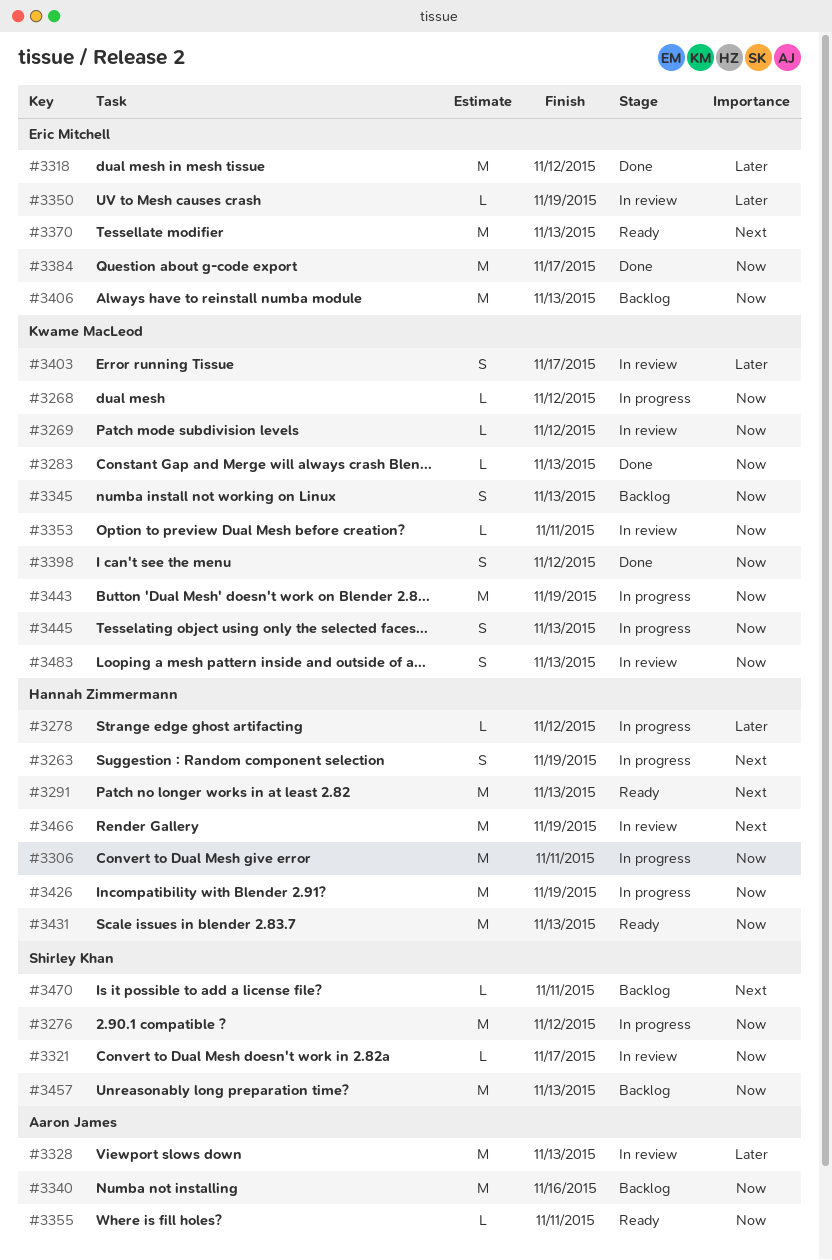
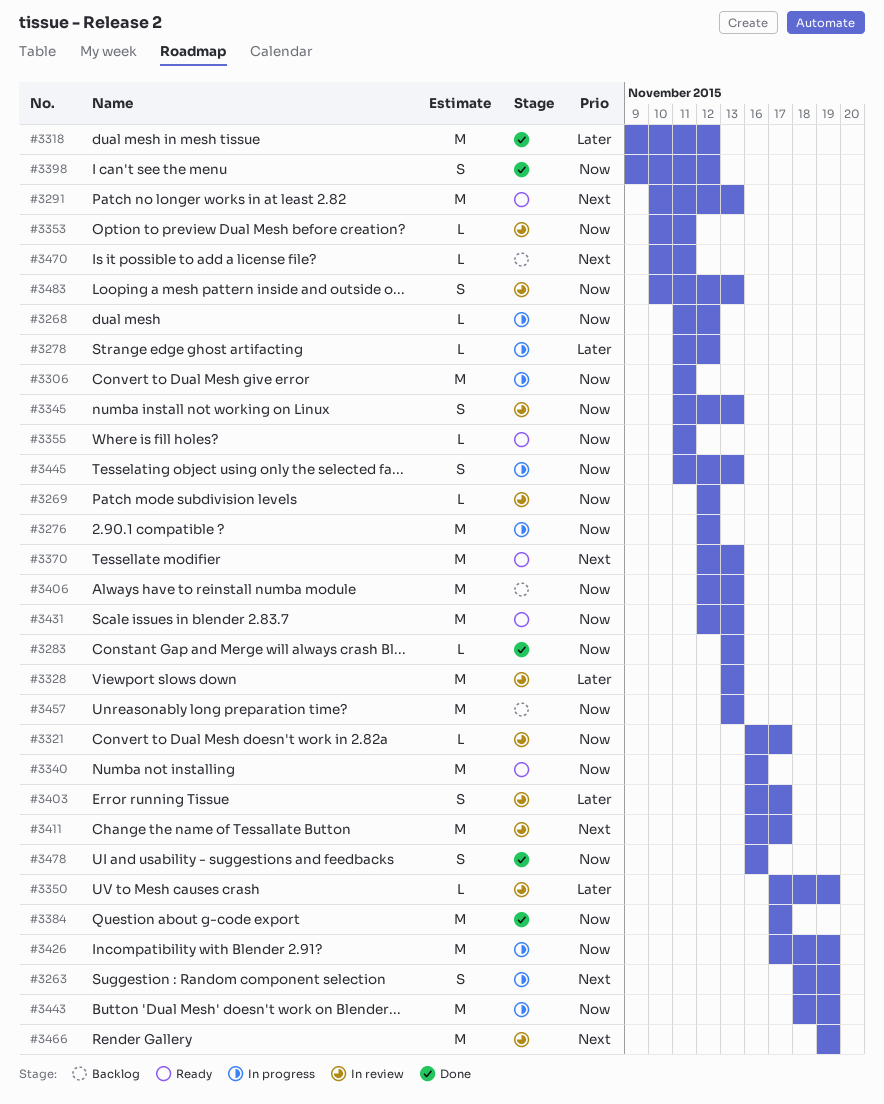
#3340, status: Backlog -> Ready
#3345, status: Backlog -> In review
#3411: none -> present
#3478: none -> present

